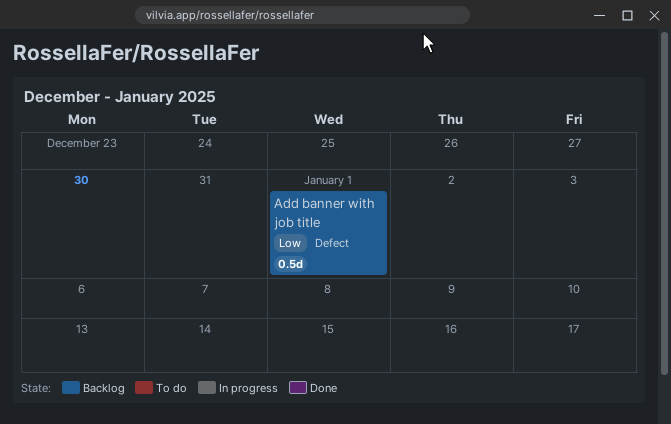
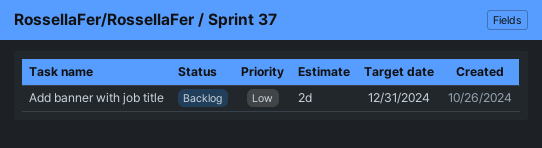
Add banner with job title, estimate: 0.5d -> 2d
Add banner with job title, due: Jan 1 -> Dec 31

